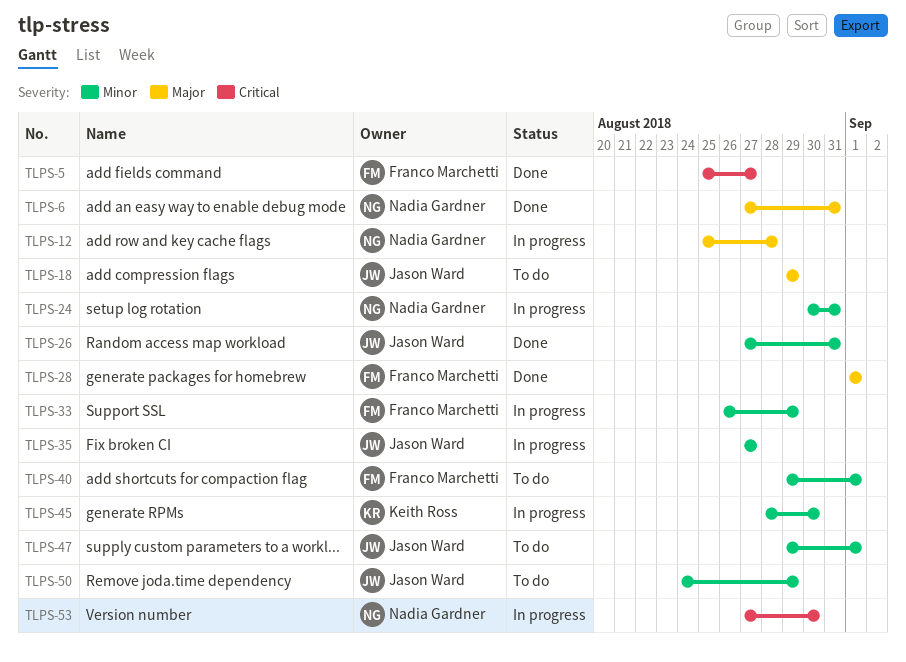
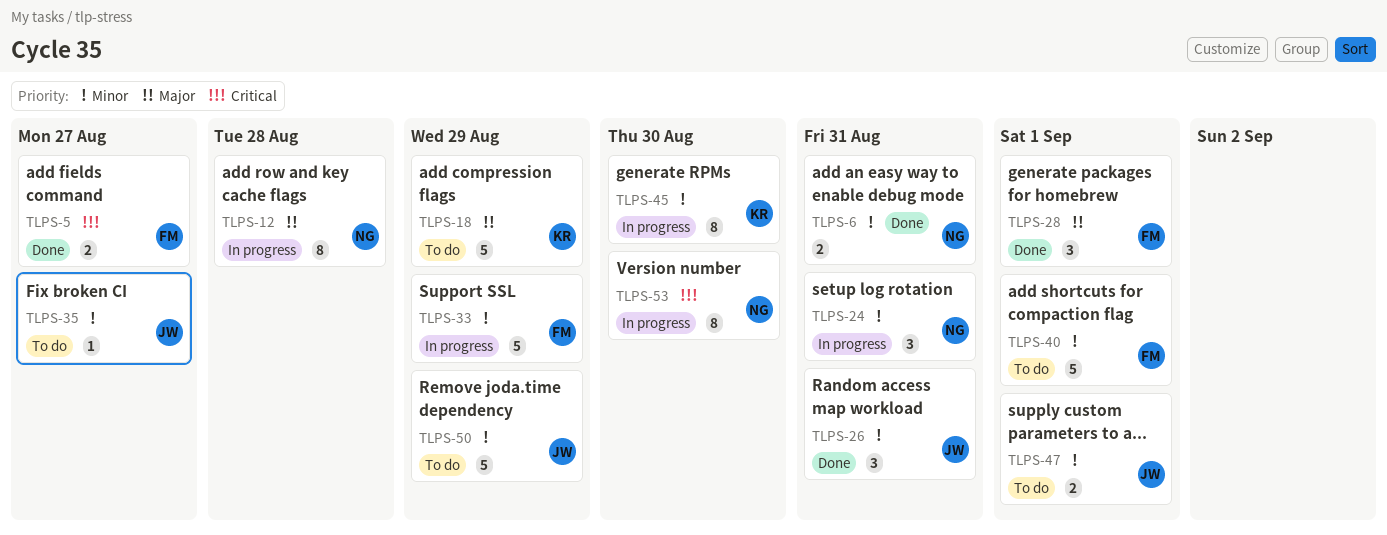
TLPS-6, priority: Major -> Minor
TLPS-18, owner: Jason Ward -> Keith Ross
TLPS-35, status: In progress -> To do

